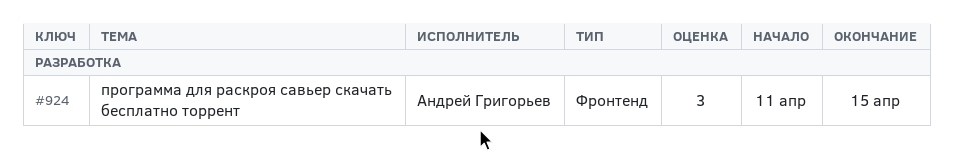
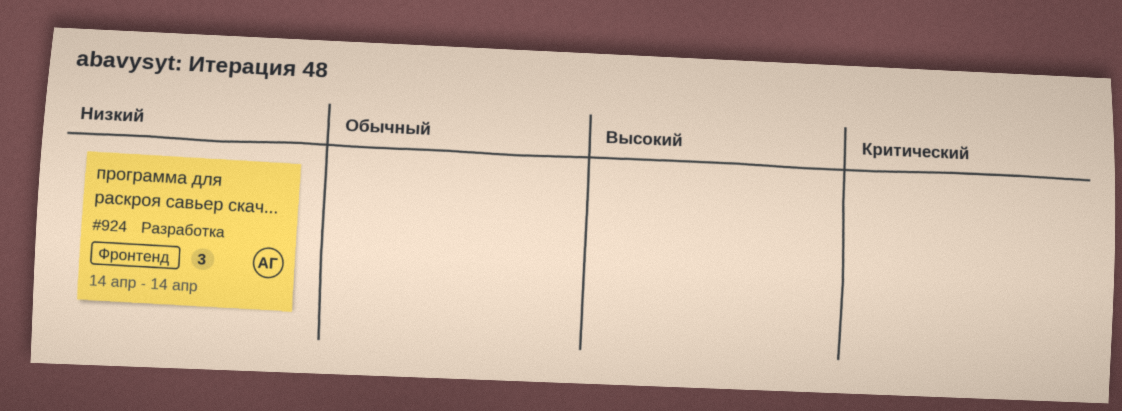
#924, start: Apr 11 -> Apr 14
#924, due: Apr 15 -> Apr 14

